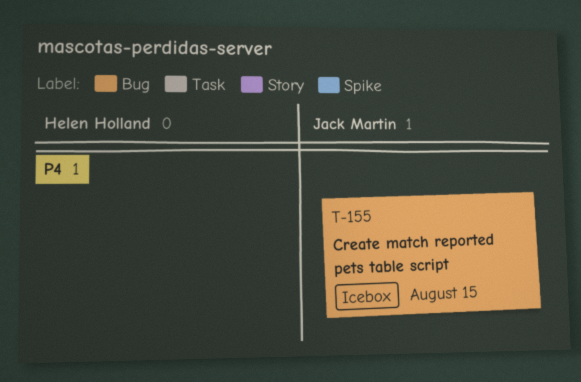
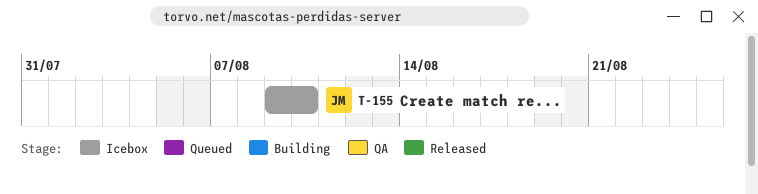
T-155, due: Aug 15 -> Aug 10

